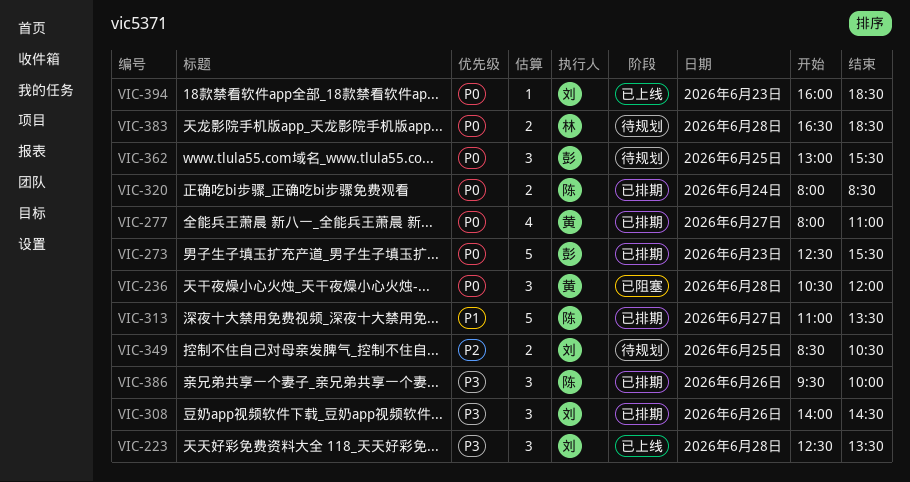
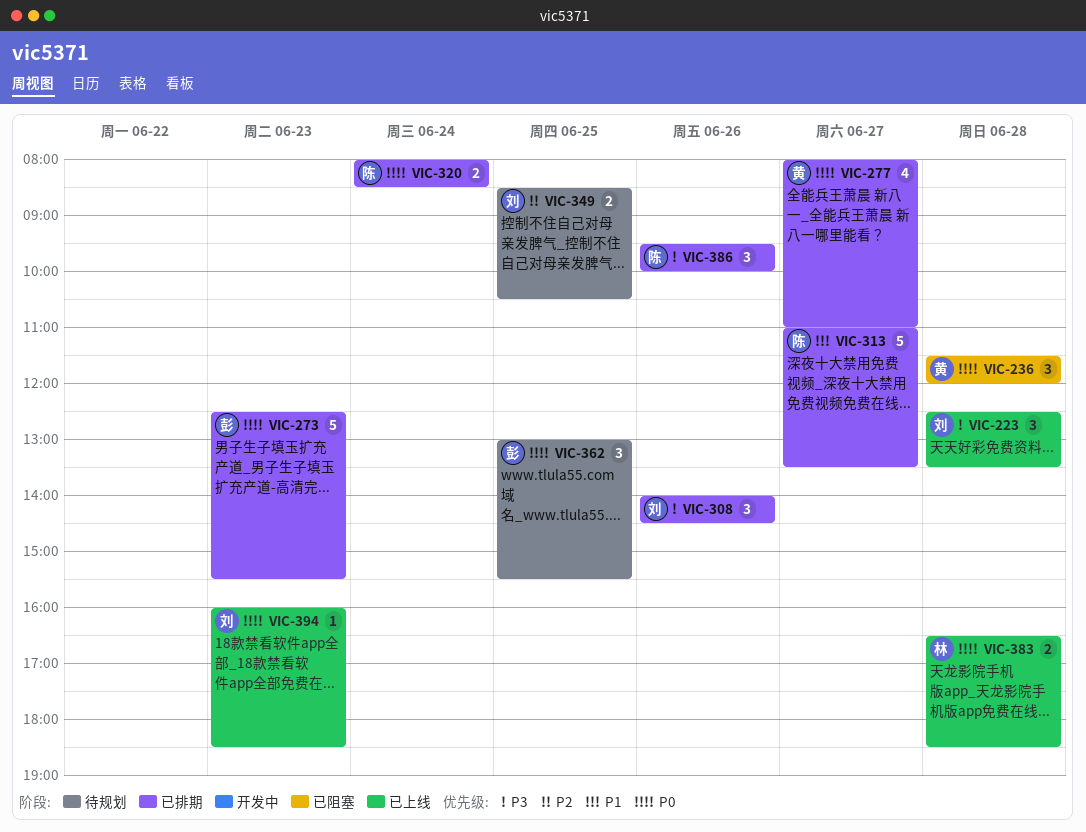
VIC-236, begins: 10:30 -> 11:30
VIC-383, status: 待规划 -> 已上线

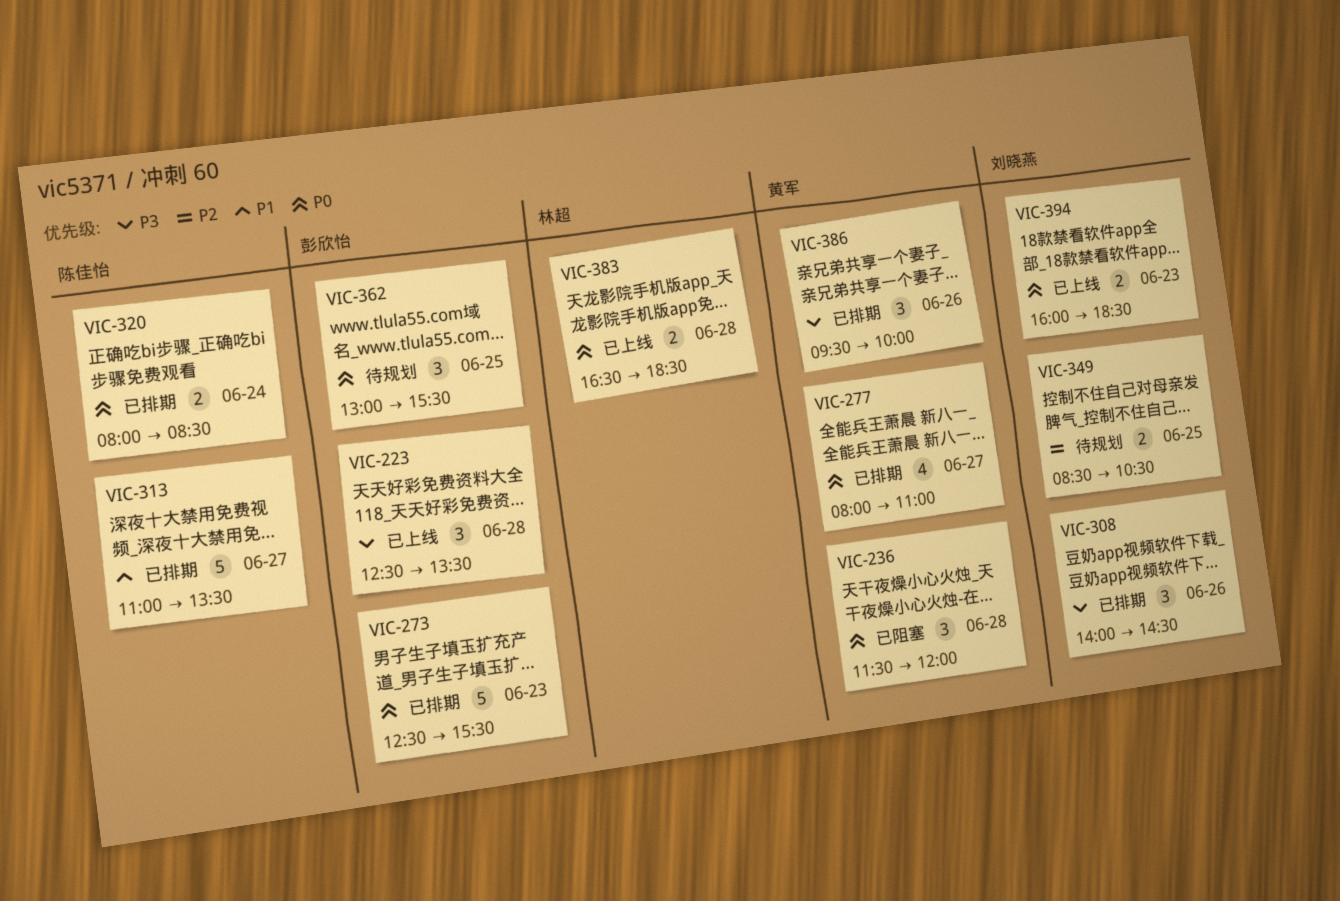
VIC-223, owner: 刘晓燕 -> 彭欣怡
VIC-386, owner: 陈佳怡 -> 黄军
VIC-394, estimate: 1 -> 2

